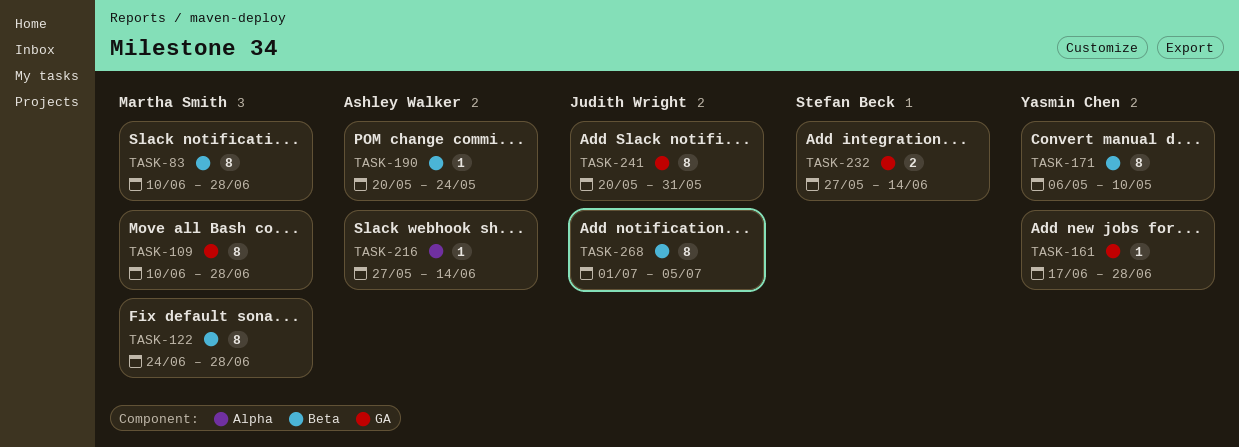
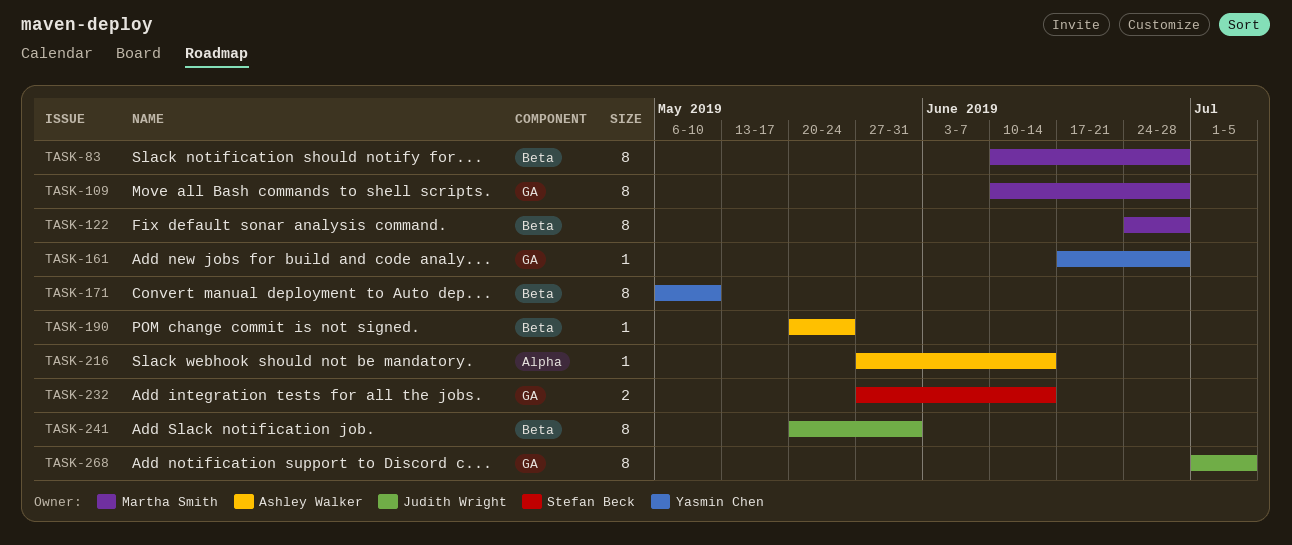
TASK-241, label: GA -> Beta
TASK-268, label: Beta -> GA

